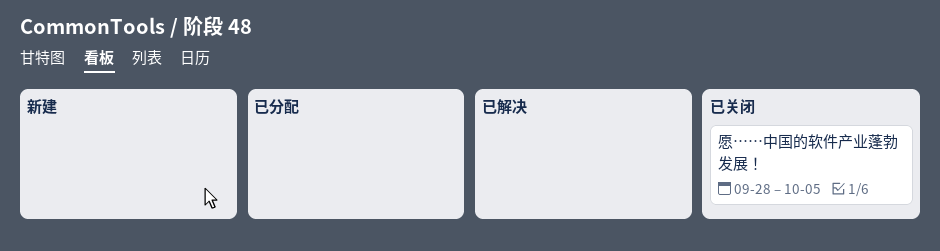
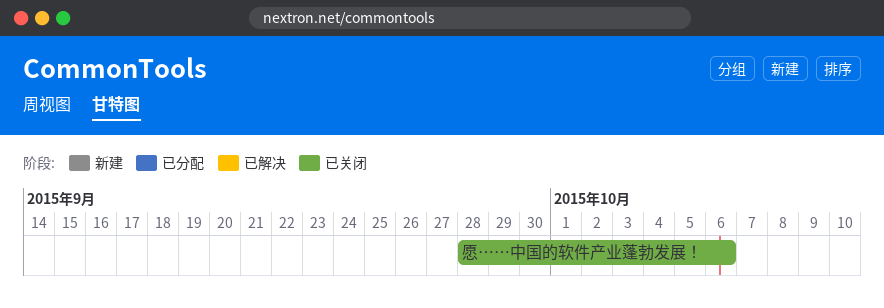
愿……中国的软件产业蓬勃发展！, due: Oct 5 -> Oct 6

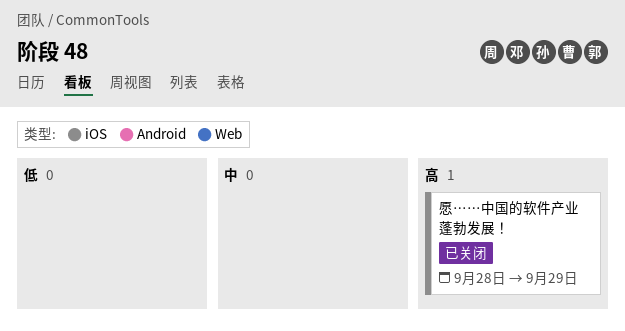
愿……中国的软件产业蓬勃发展！, due: Oct 6 -> Sep 29

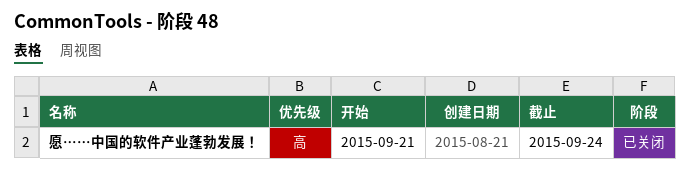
愿……中国的软件产业蓬勃发展！, start: Sep 28 -> Sep 21
愿……中国的软件产业蓬勃发展！, due: Sep 29 -> Sep 24

